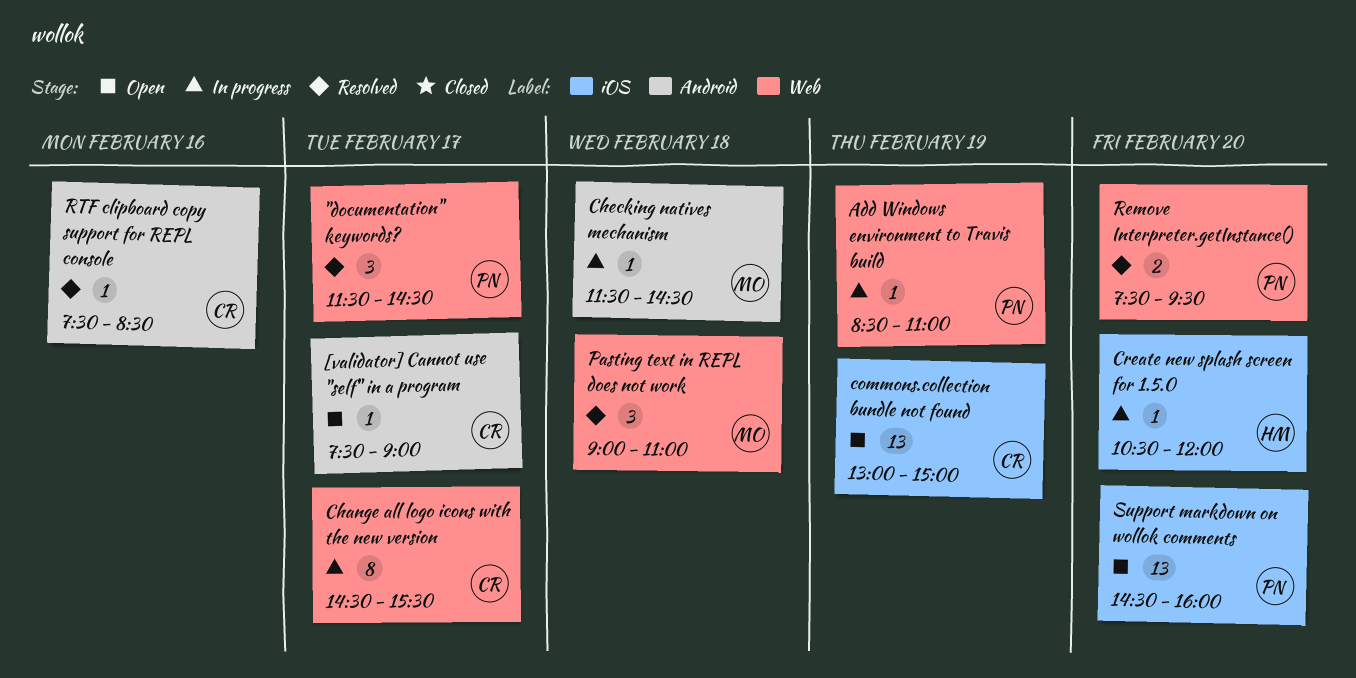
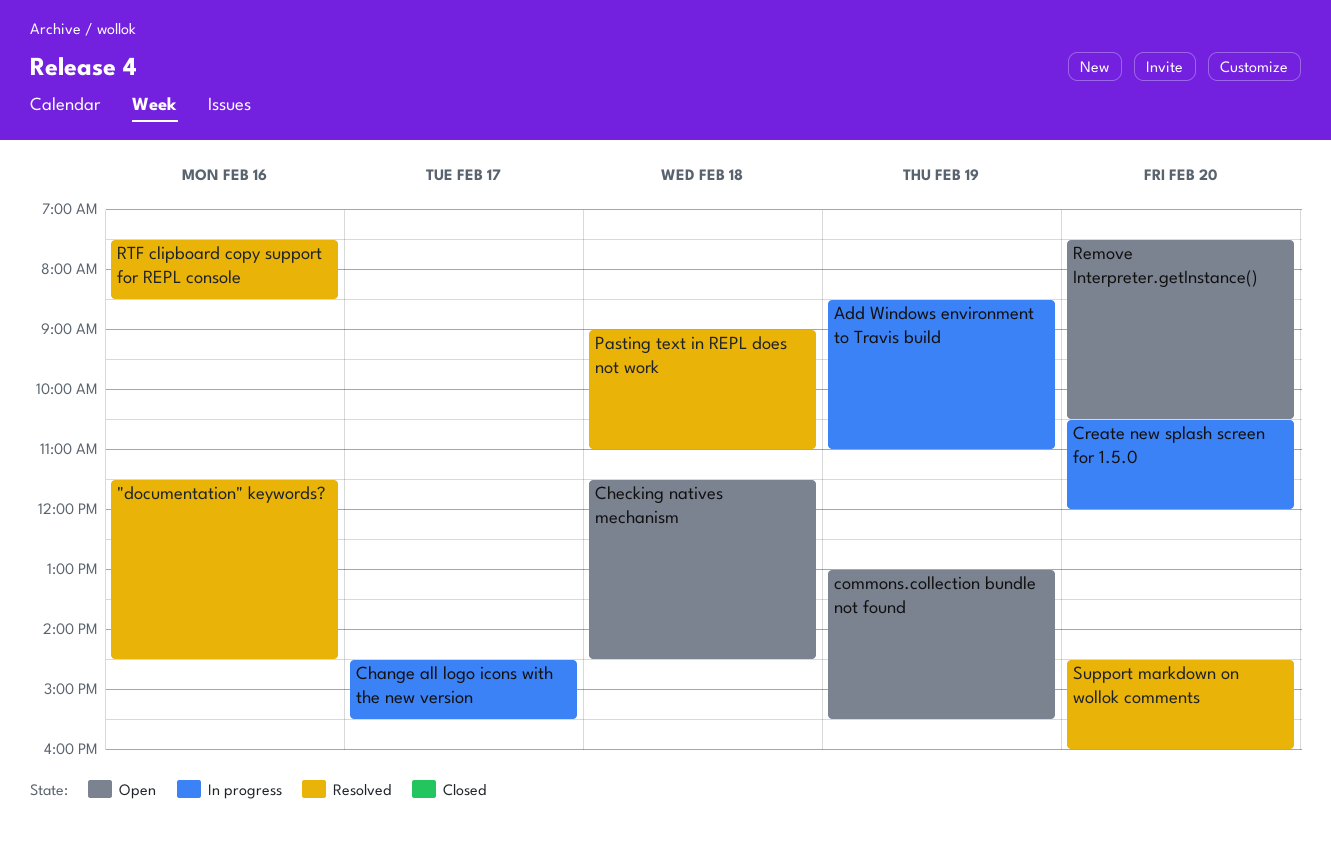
"documentation" keywords?, day: Feb 17 -> Feb 16
[validator] Cannot use "self" in a program: present -> none
Checking natives mechanism, status: In progress -> Open
commons.collection bundle not found, ends: 15:00 -> 15:30
Remove Interpreter.getInstance(), status: Resolved -> Open
Remove Interpreter.getInstance(), ends: 09:30 -> 10:30
Support markdown on wollok comments, status: Open -> Resolved

